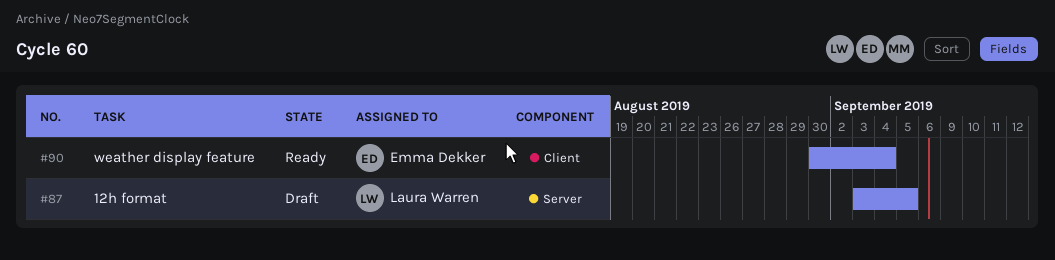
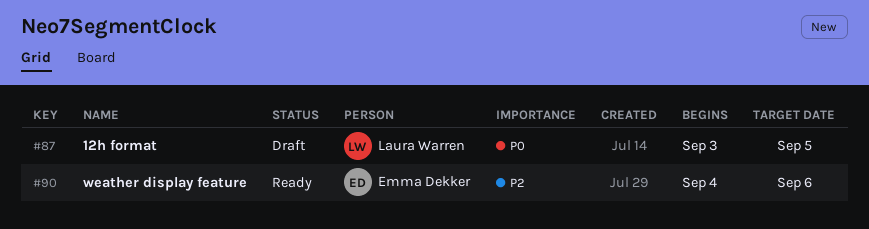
#90, start: Aug 30 -> Sep 4
#90, due: Sep 4 -> Sep 6

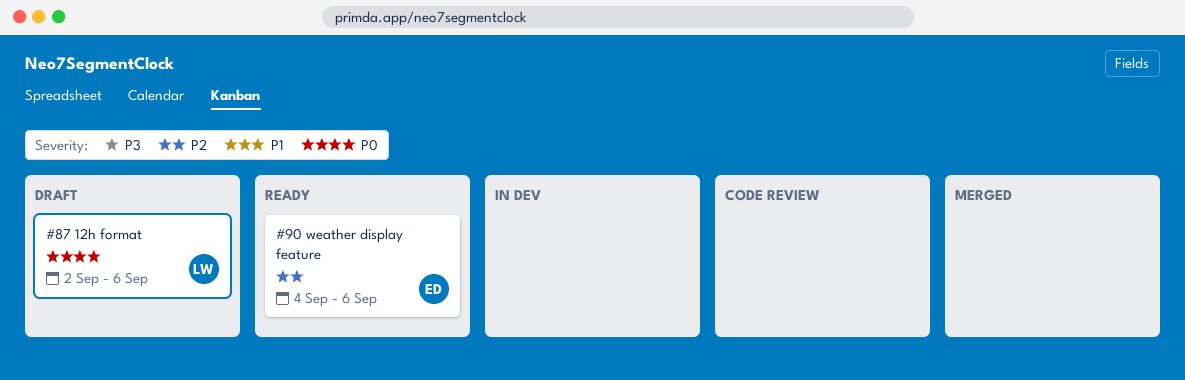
#87, start: Sep 3 -> Sep 2
#87, due: Sep 5 -> Sep 6

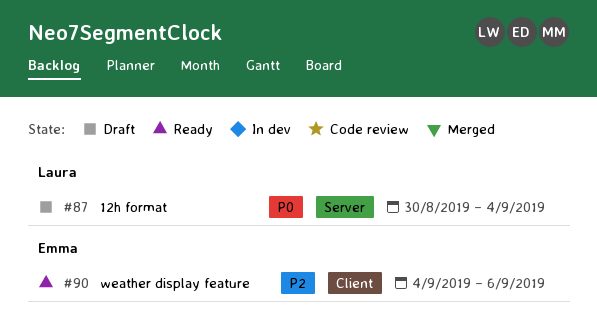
#87, start: Sep 2 -> Aug 30
#87, due: Sep 6 -> Sep 4

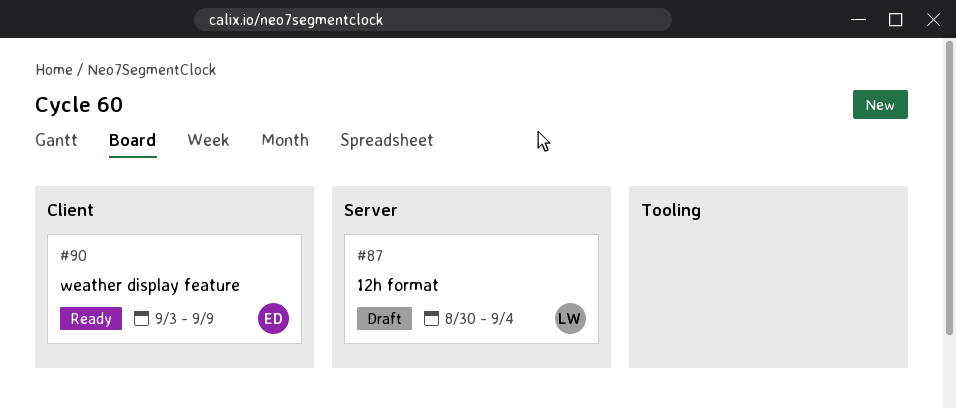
#90, start: Sep 4 -> Sep 3
#90, due: Sep 6 -> Sep 9

